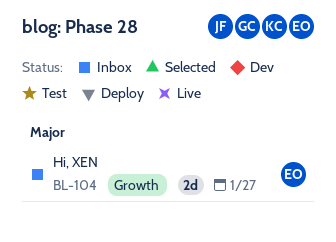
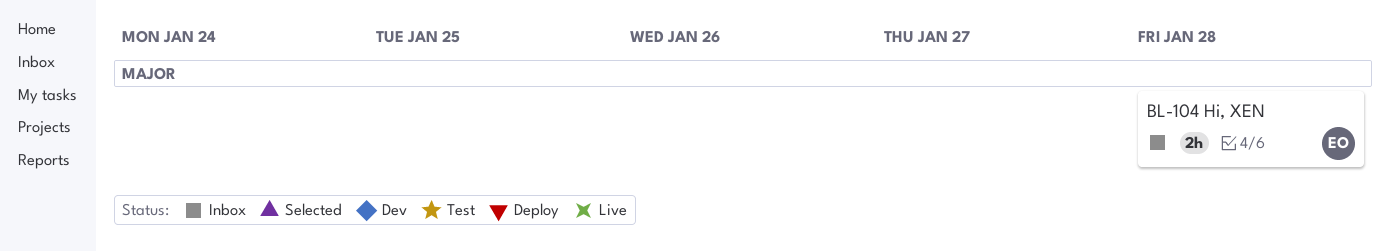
BL-104, estimate: 2d -> 2h
BL-104, due: Jan 27 -> Jan 28

